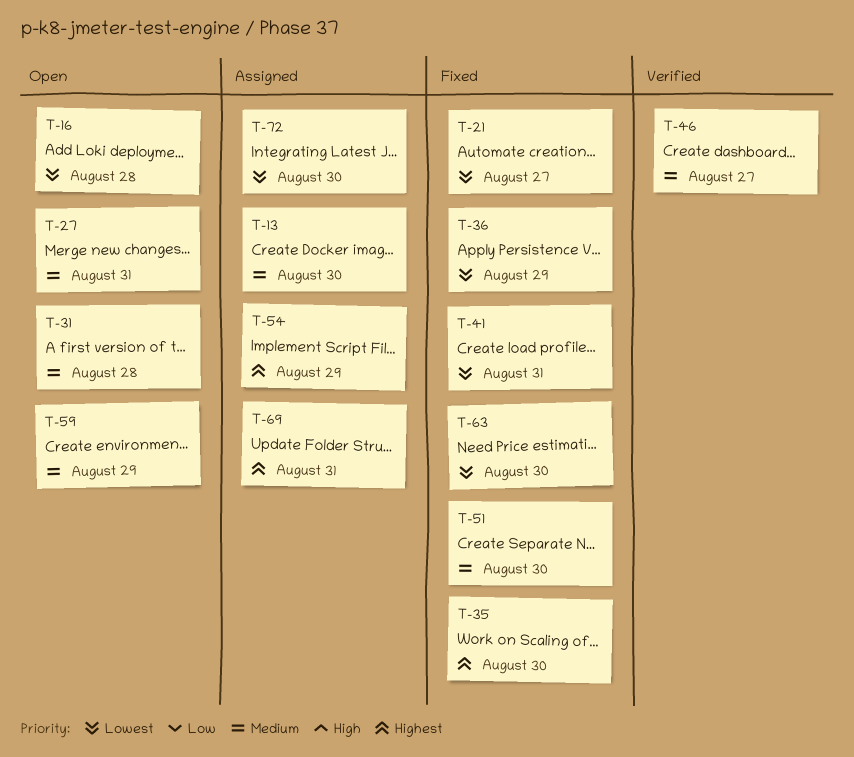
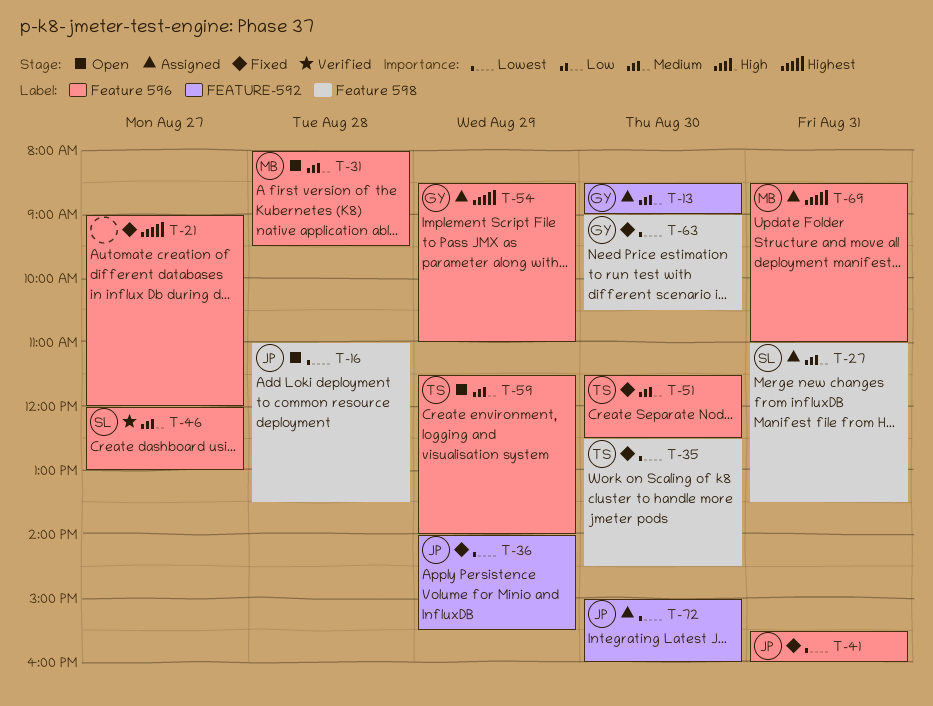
T-21, priority: Lowest -> Highest
T-27, status: Open -> Assigned
T-35, priority: Highest -> Lowest

